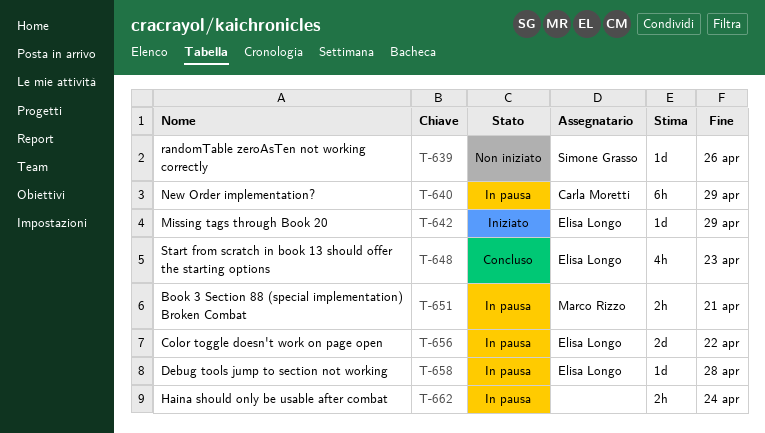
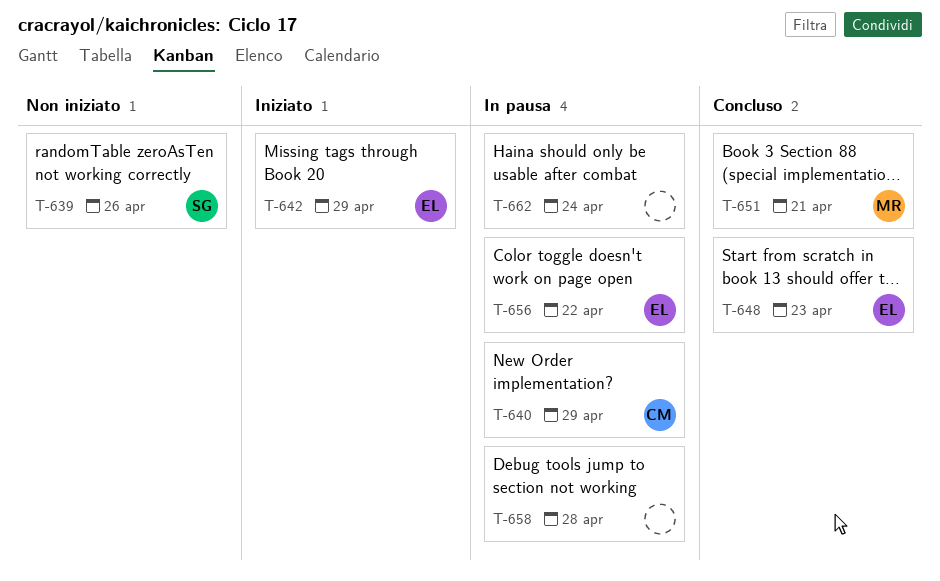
T-651, status: In pausa -> Concluso
T-658, owner: Elisa Longo -> none

